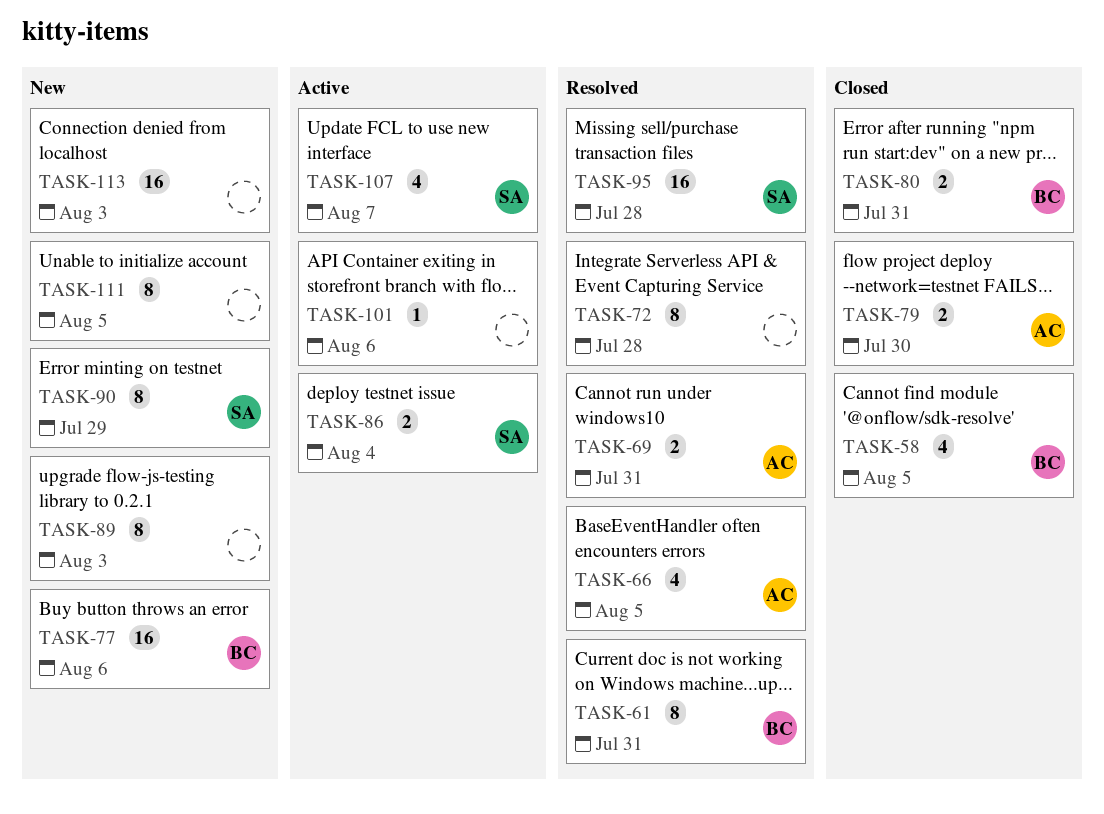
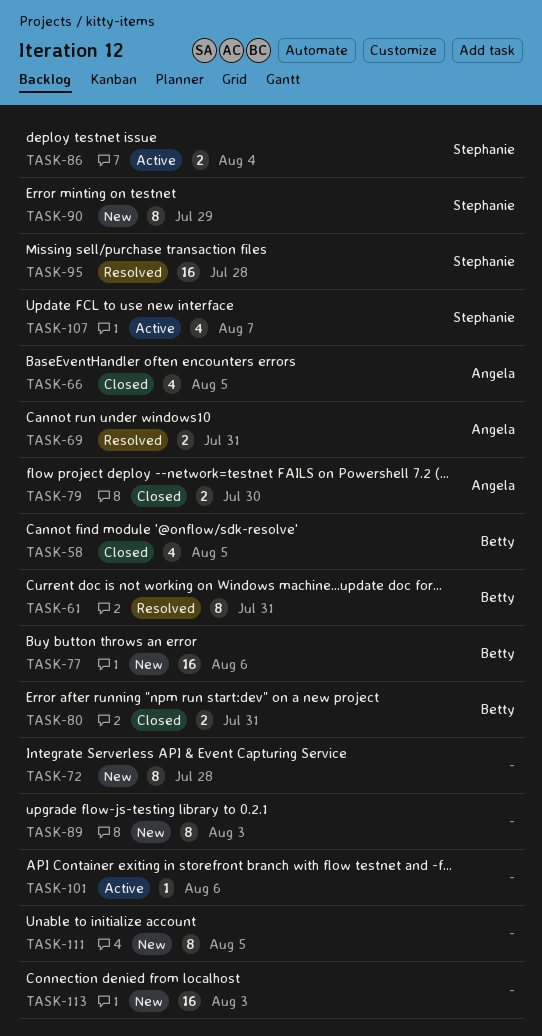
TASK-66, status: Resolved -> Closed
TASK-72, status: Resolved -> New

